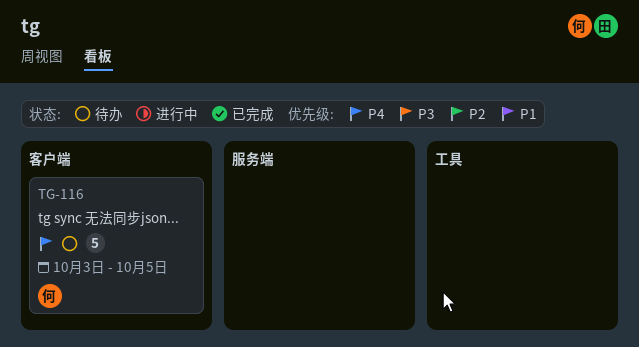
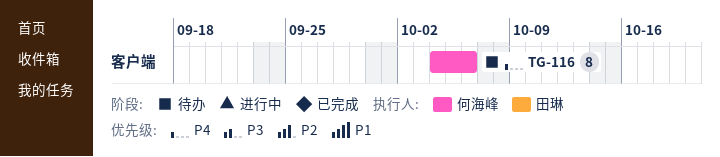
TG-116, estimate: 5 -> 8
TG-116, start: Oct 3 -> Oct 4
TG-116, due: Oct 5 -> Oct 6

